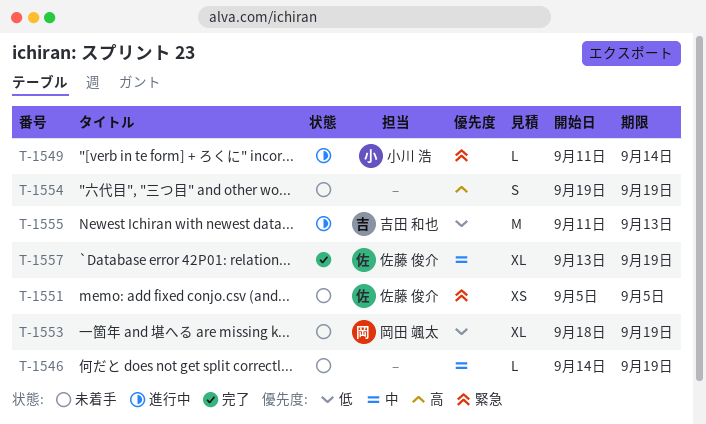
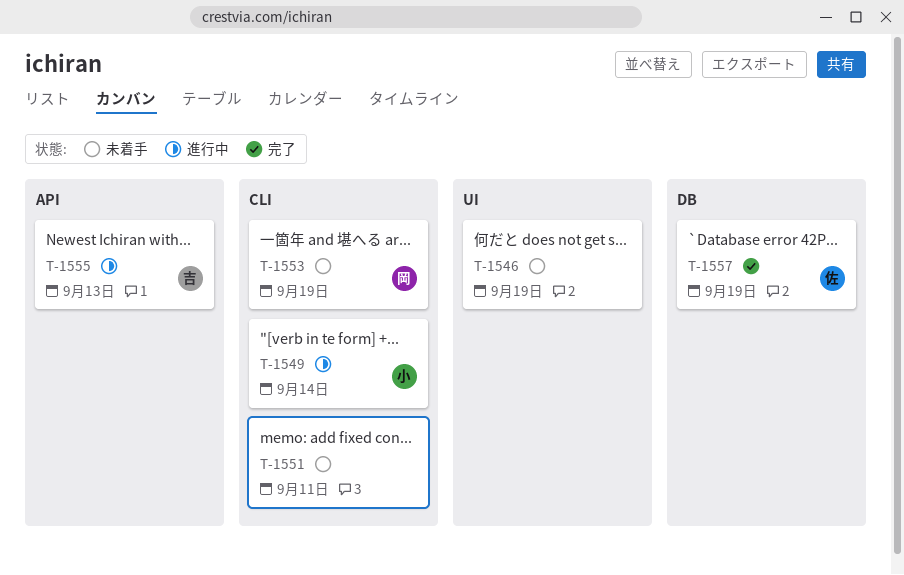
T-1551, owner: 佐藤 俊介 -> none
T-1551, due: Sep 5 -> Sep 11
T-1554: present -> none

